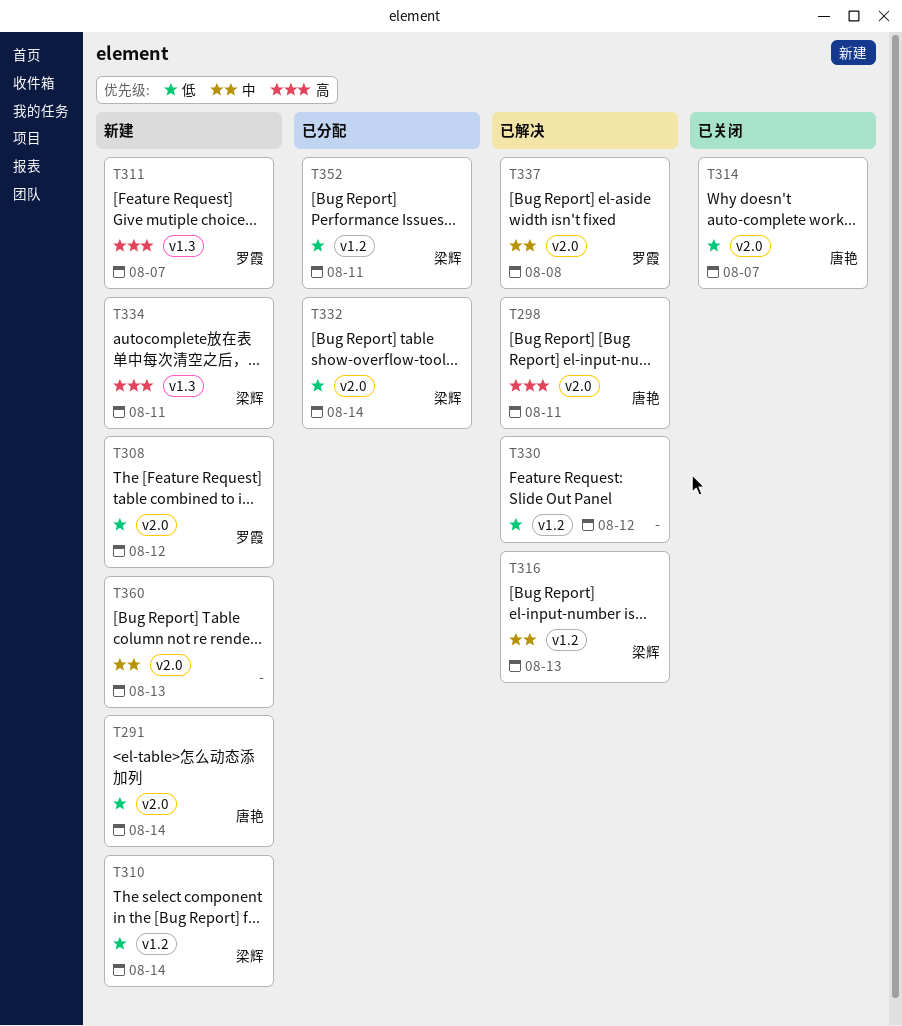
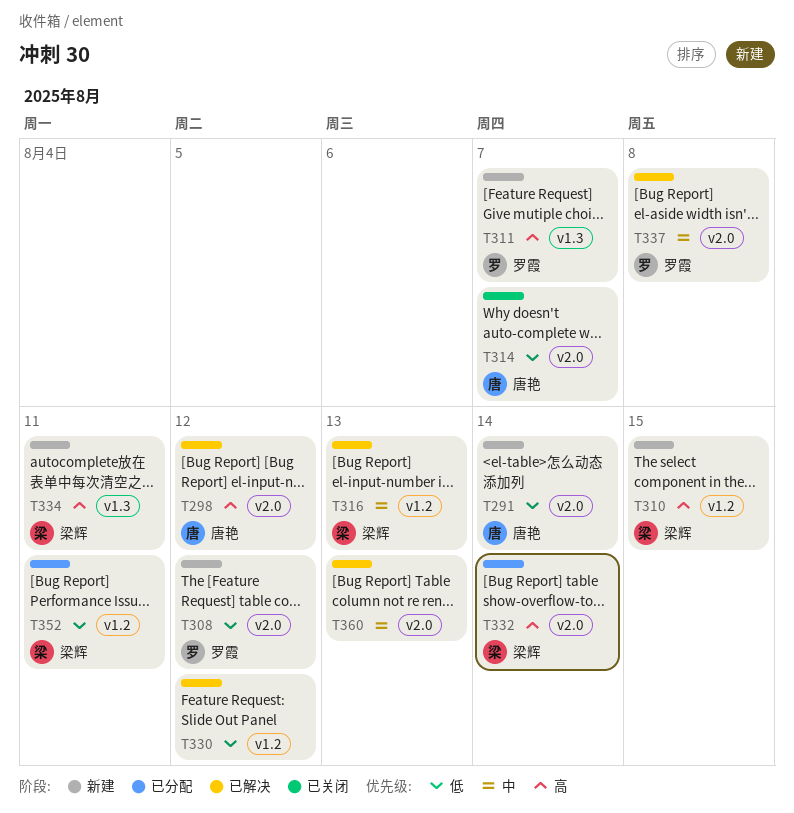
T298, due: Aug 11 -> Aug 12
T310, priority: 低 -> 高
T310, due: Aug 14 -> Aug 15
T332, priority: 低 -> 高
T360, status: 新建 -> 已解决

